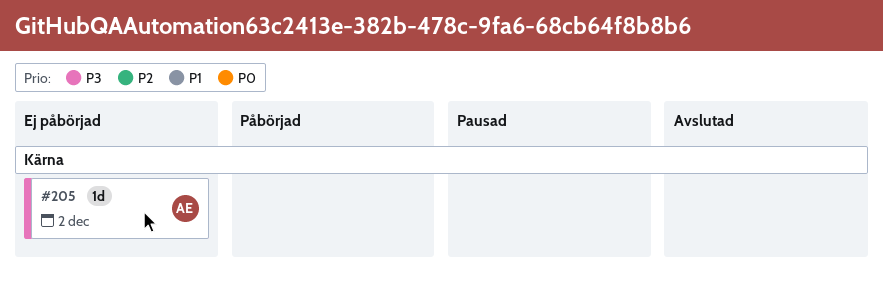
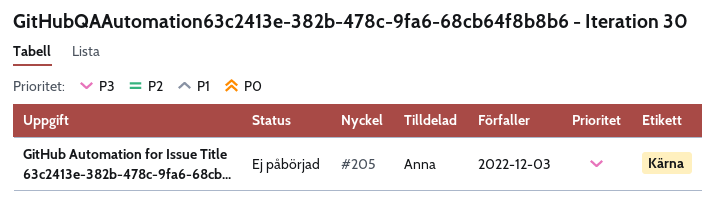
#205, due: Dec 2 -> Dec 3

